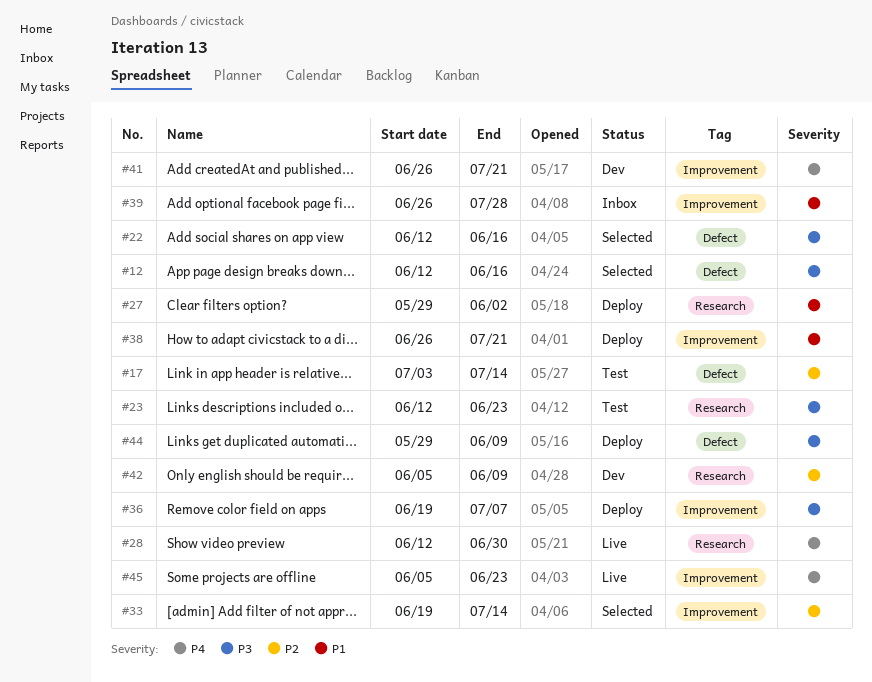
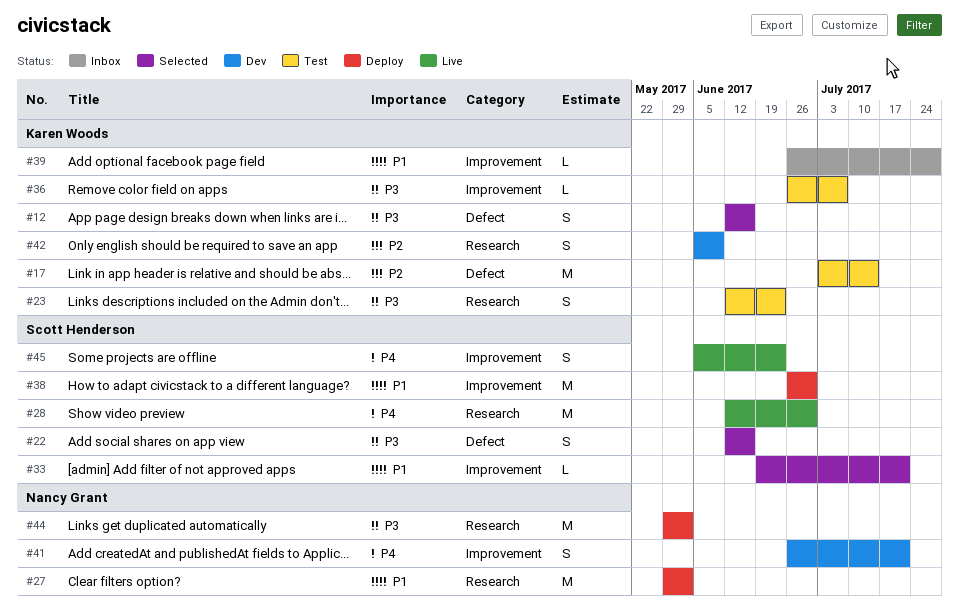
#33, priority: P2 -> P1
#33, due: Jul 14 -> Jul 21
#36, status: Deploy -> Test
#36, start: Jun 19 -> Jun 26
#38, due: Jul 21 -> Jun 30
#44, label: Defect -> Research
#44, due: Jun 9 -> Jun 2

